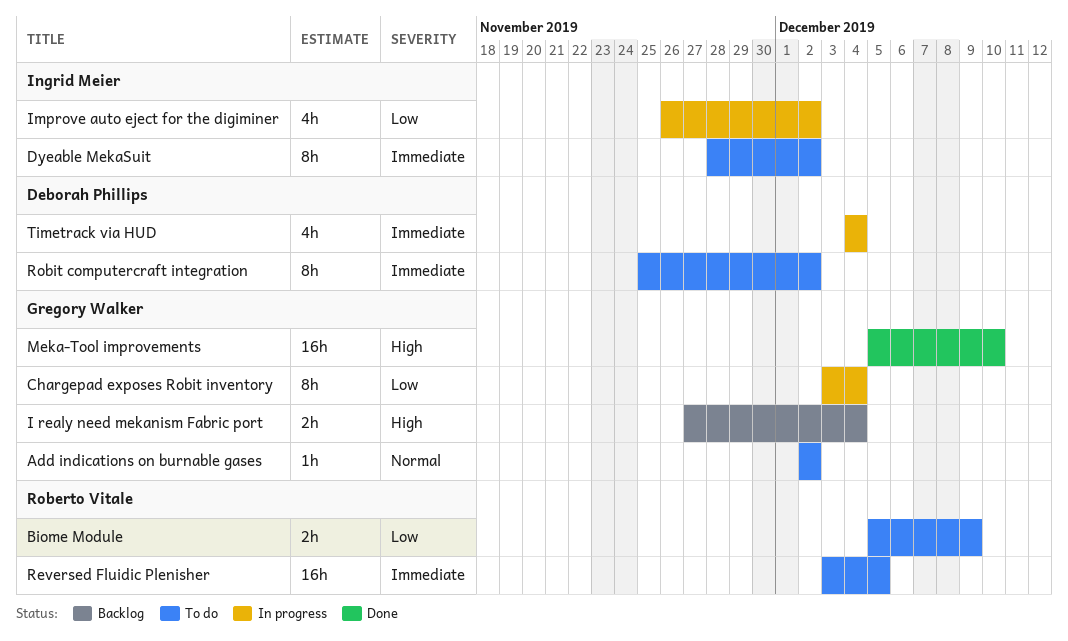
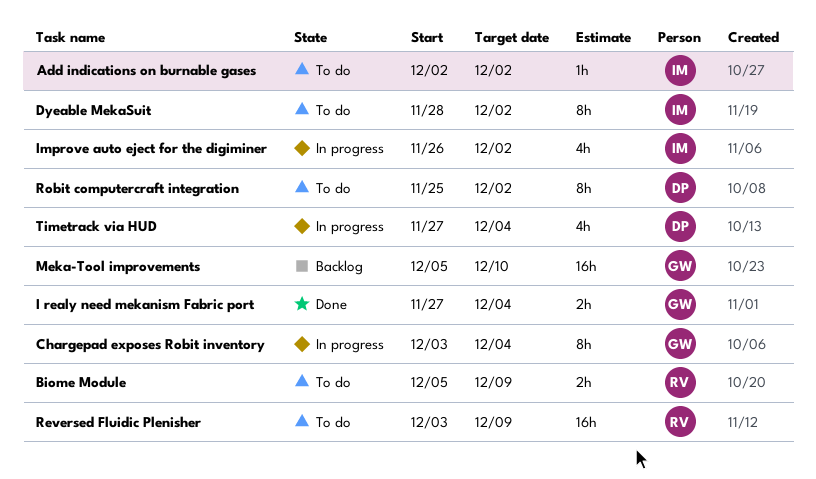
Add indications on burnable gases, owner: Gregory Walker -> Ingrid Meier
I realy need mekanism Fabric port, status: Backlog -> Done
Meka-Tool improvements, status: Done -> Backlog
Reversed Fluidic Plenisher, due: Dec 5 -> Dec 9
Timetrack via HUD, start: Dec 4 -> Nov 27

